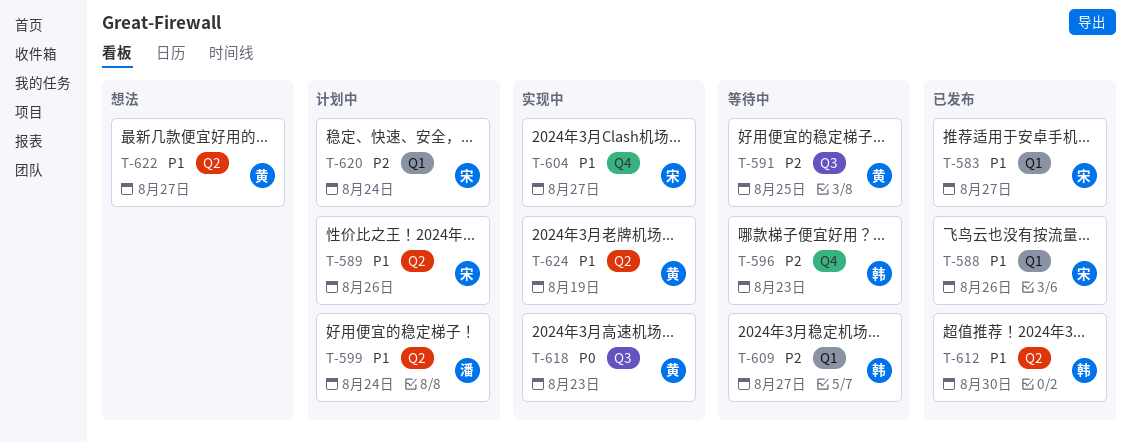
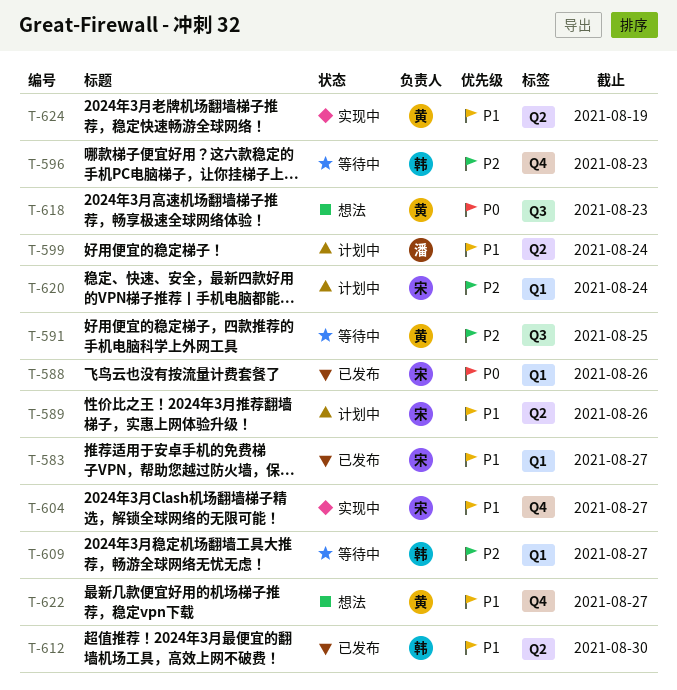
T-588, priority: P1 -> P0
T-618, status: 实现中 -> 想法
T-622, label: Q2 -> Q4

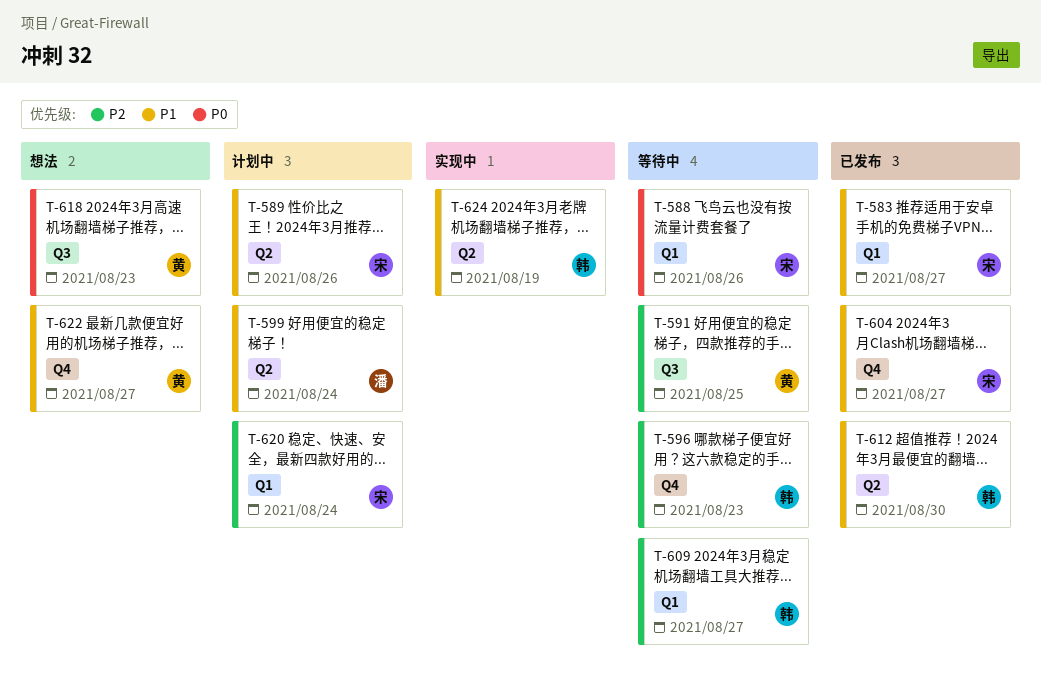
T-588, status: 已发布 -> 等待中
T-604, status: 实现中 -> 已发布
T-624, owner: 黄 -> 韩

